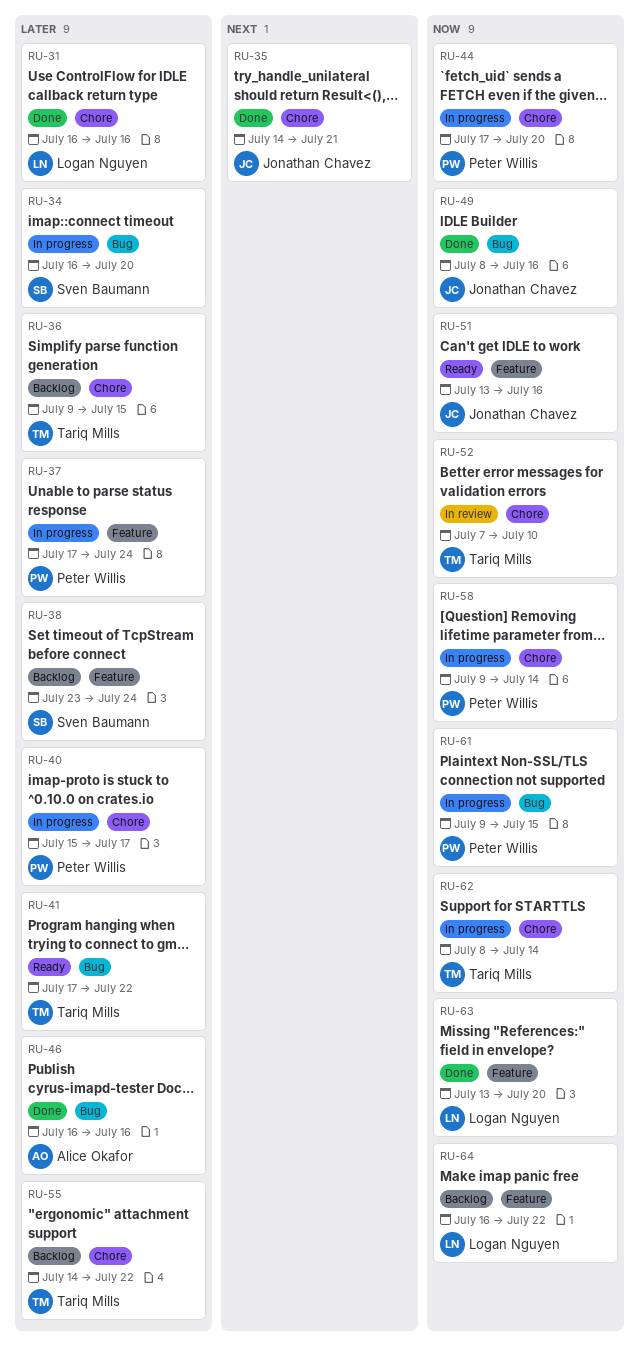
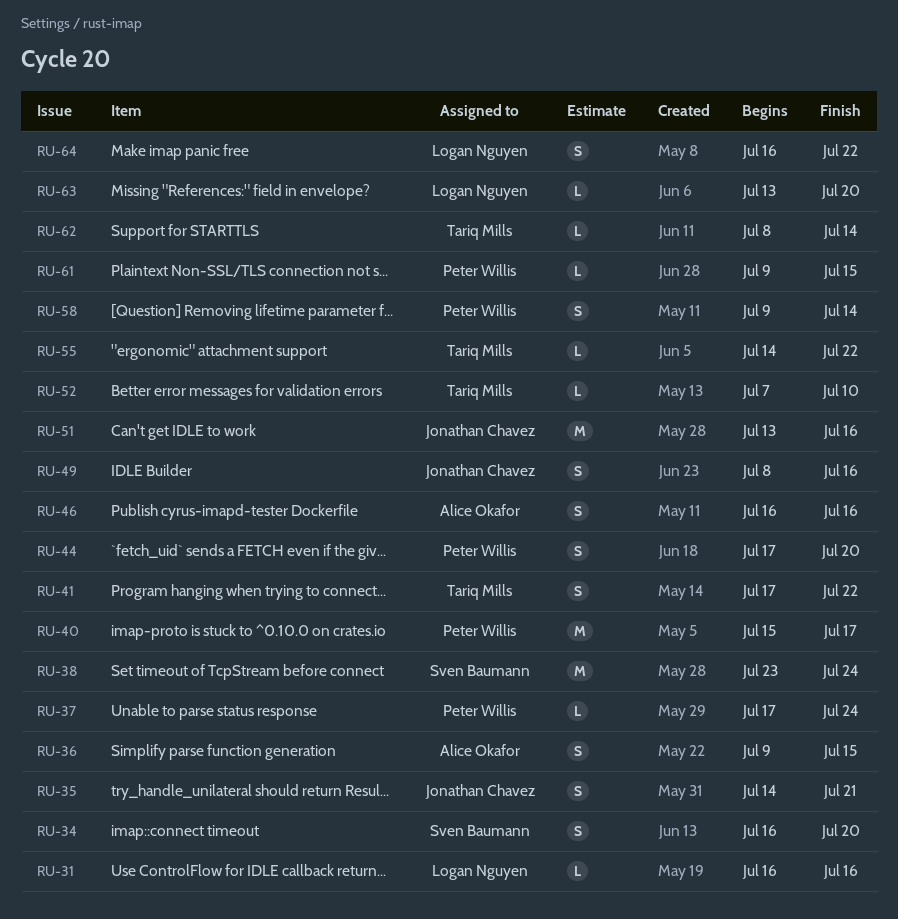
RU-36, owner: Tariq Mills -> Alice Okafor

